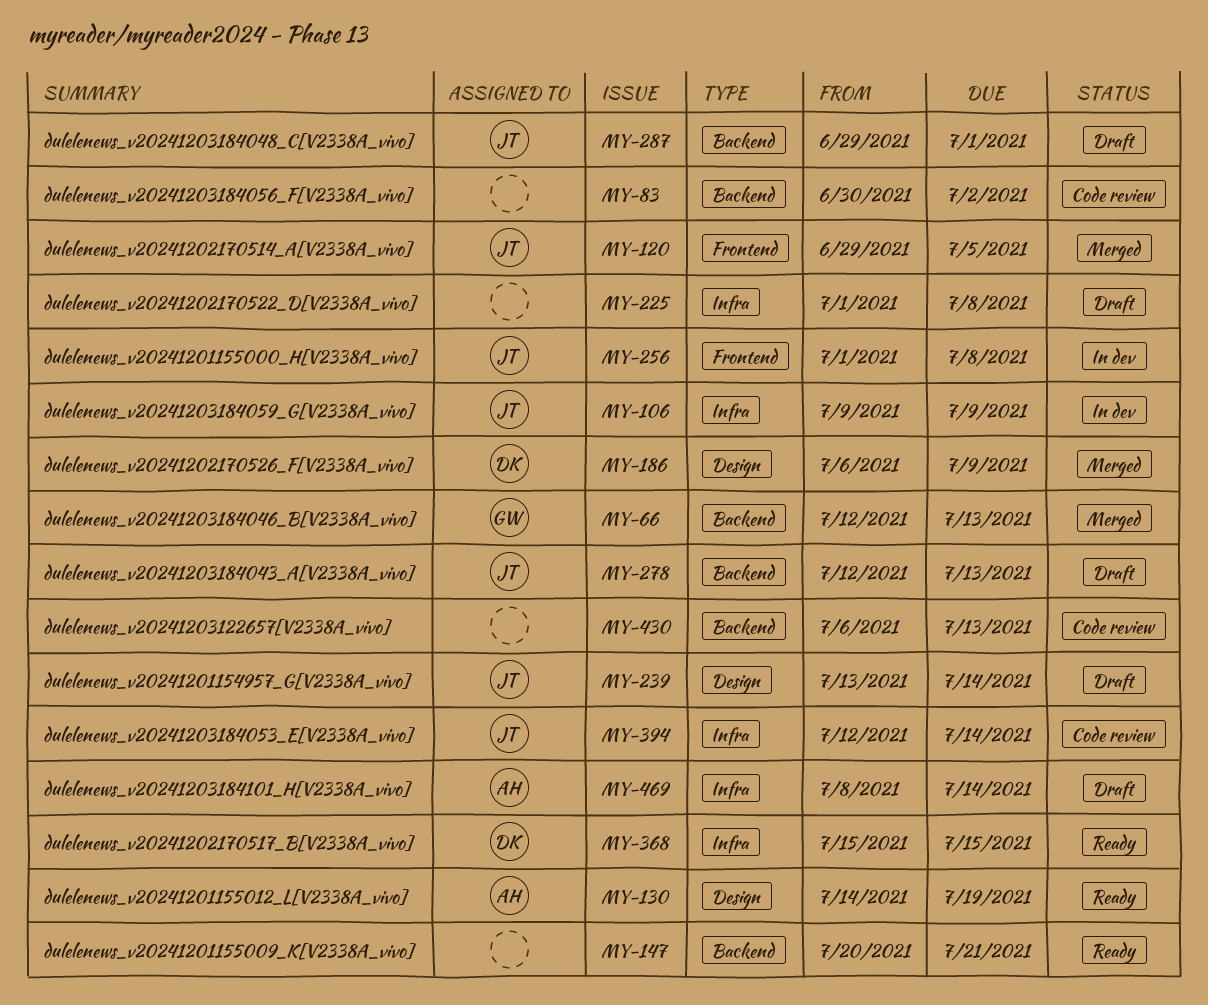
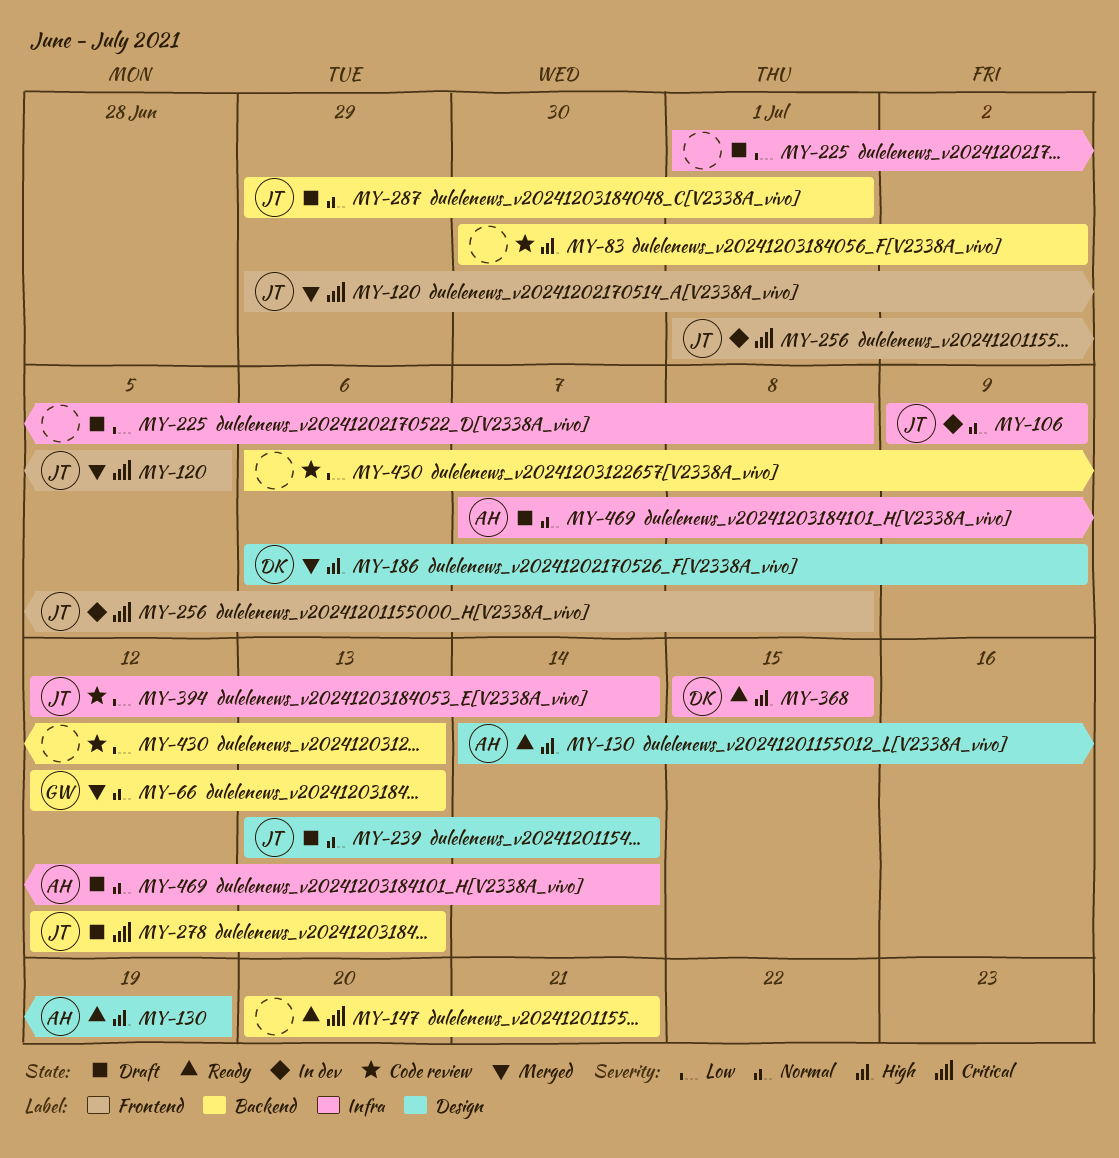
MY-469, start: Jul 8 -> Jul 7

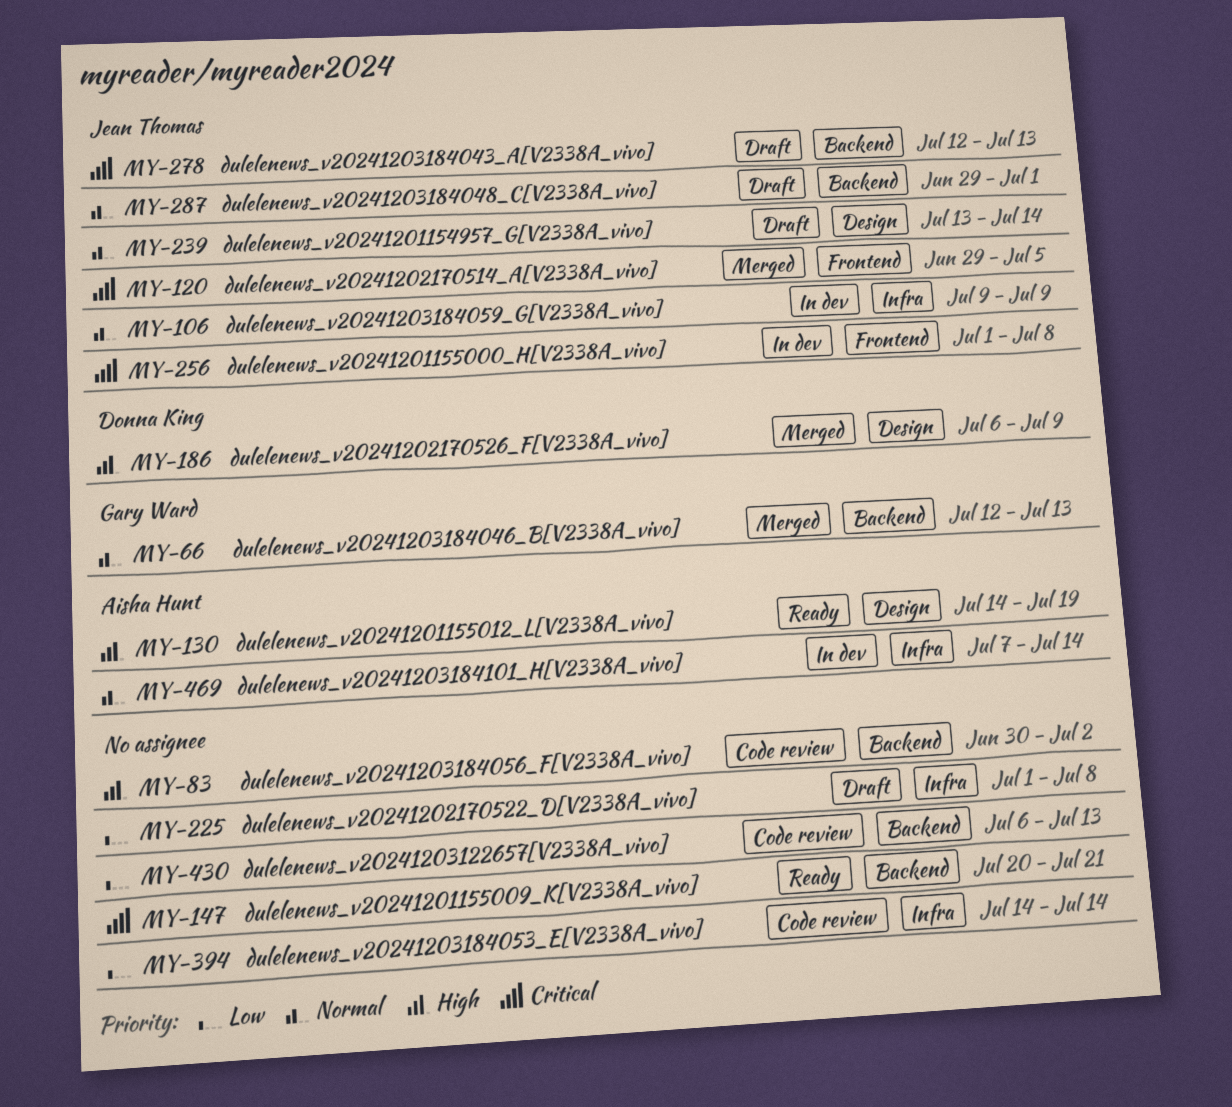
MY-368: present -> none
MY-394, owner: Jean Thomas -> none
MY-394, start: Jul 12 -> Jul 14
MY-469, status: Draft -> In dev

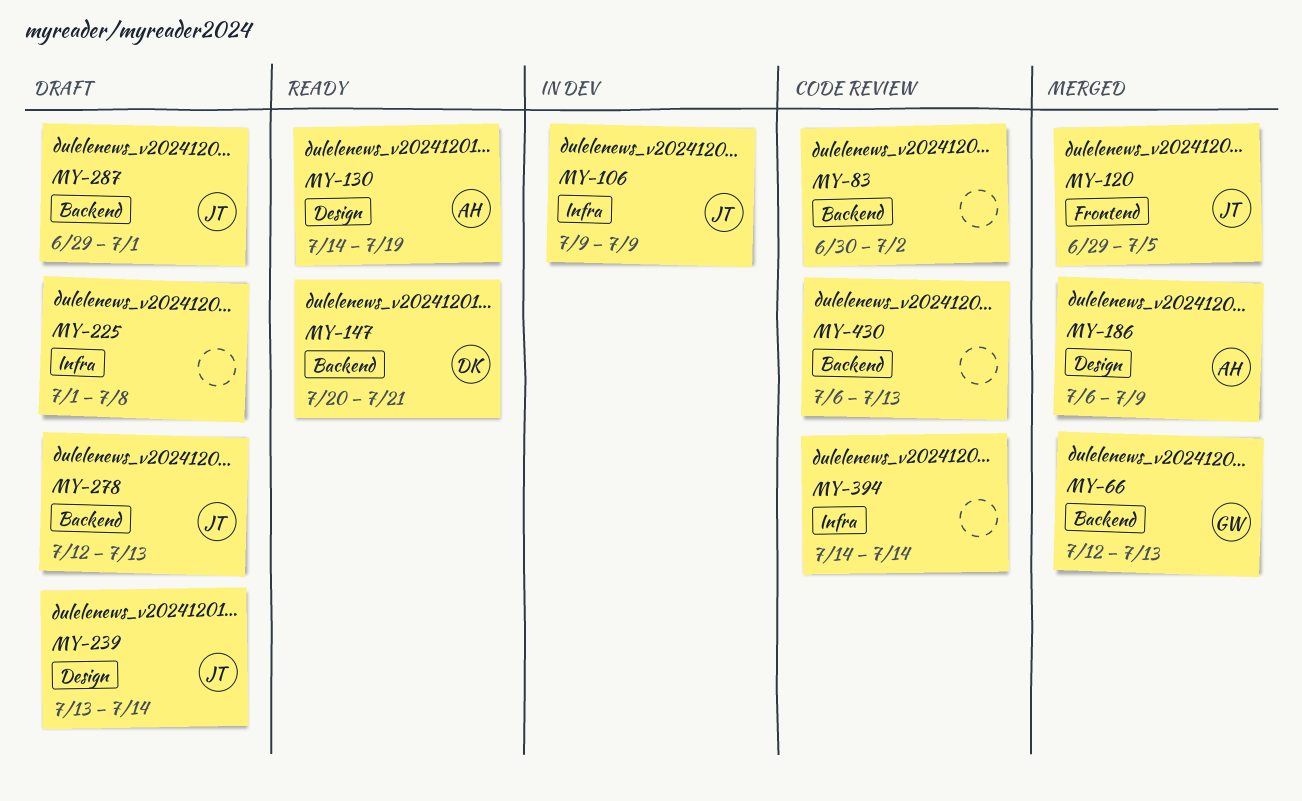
MY-147, owner: none -> Donna King
MY-186, owner: Donna King -> Aisha Hunt
MY-256: present -> none
MY-469: present -> none

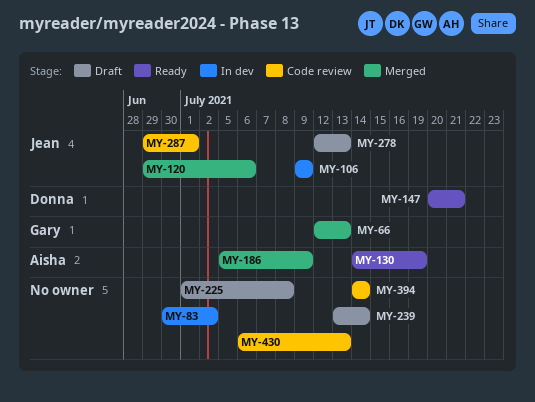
MY-83, status: Code review -> In dev
MY-120, due: Jul 5 -> Jul 6
MY-186, start: Jul 6 -> Jul 5
MY-239, owner: Jean -> none
MY-287, status: Draft -> Code review

